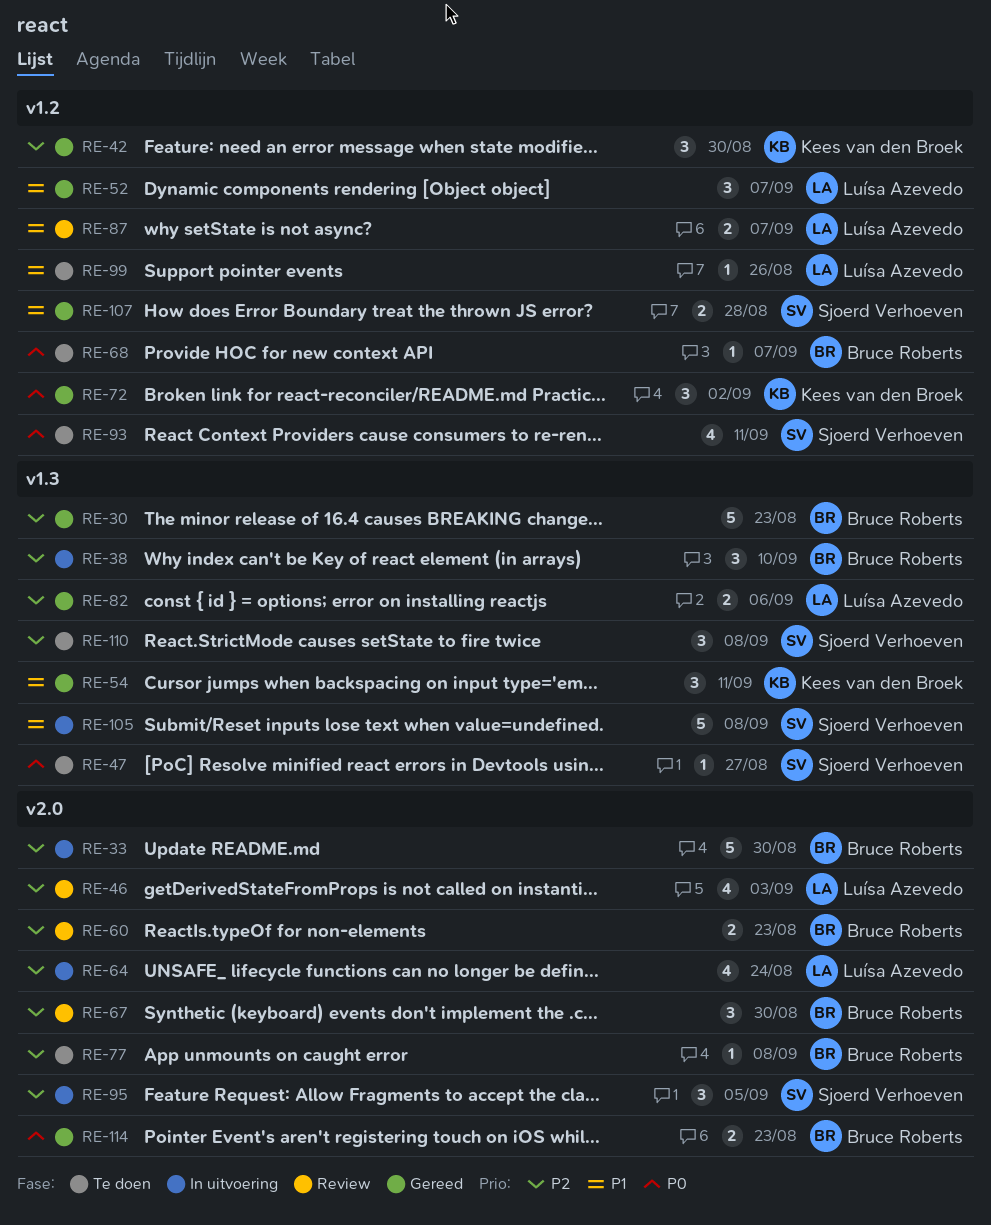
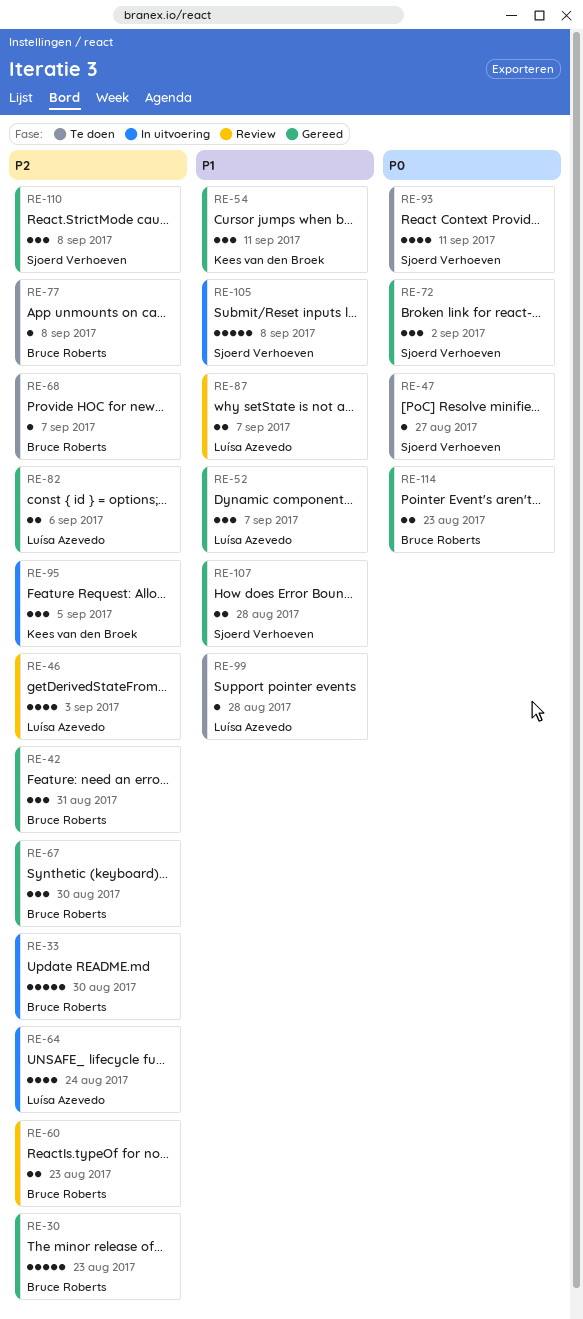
RE-38: present -> none
RE-42, owner: Kees van den Broek -> Bruce Roberts
RE-42, due: Aug 30 -> Aug 31
RE-67, status: Review -> Gereed
RE-68, priority: P0 -> P2
RE-72, owner: Kees van den Broek -> Sjoerd Verhoeven
RE-95, owner: Sjoerd Verhoeven -> Kees van den Broek
RE-99, due: Aug 26 -> Aug 28
RE-110, status: Te doen -> Gereed

